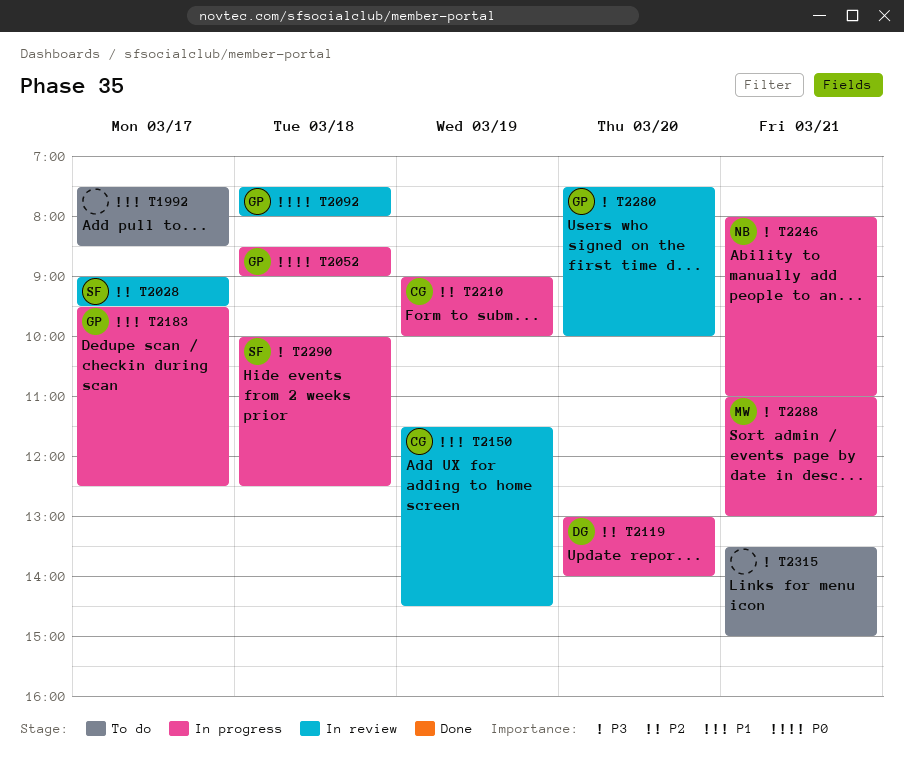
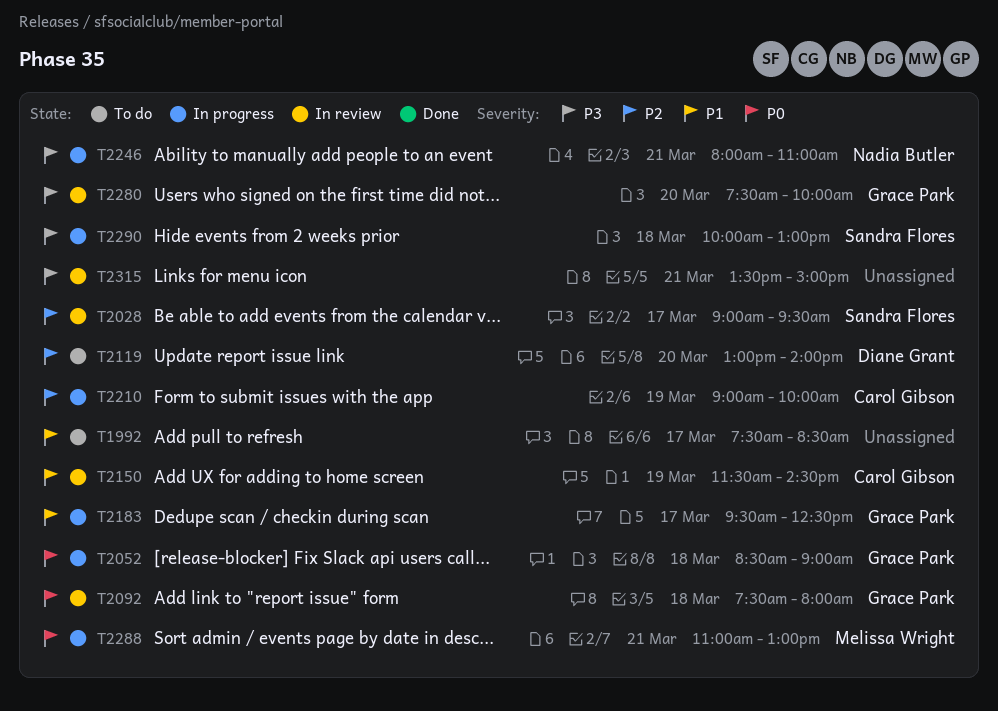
T2119, status: In progress -> To do
T2288, priority: P3 -> P0
T2290, ends: 12:30 -> 13:00
T2315, status: To do -> In review

